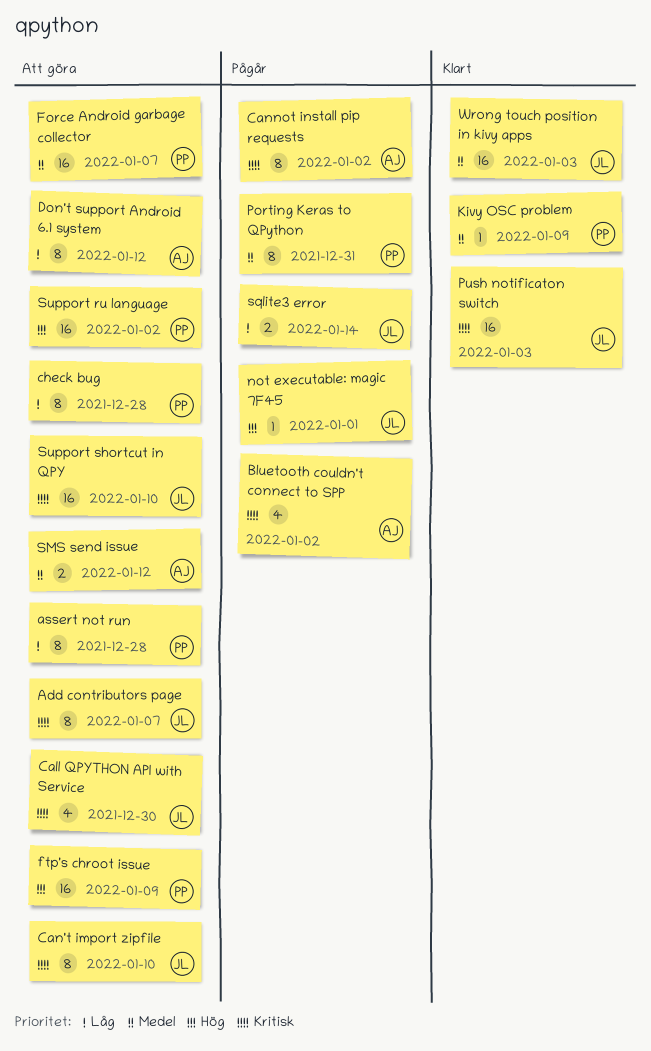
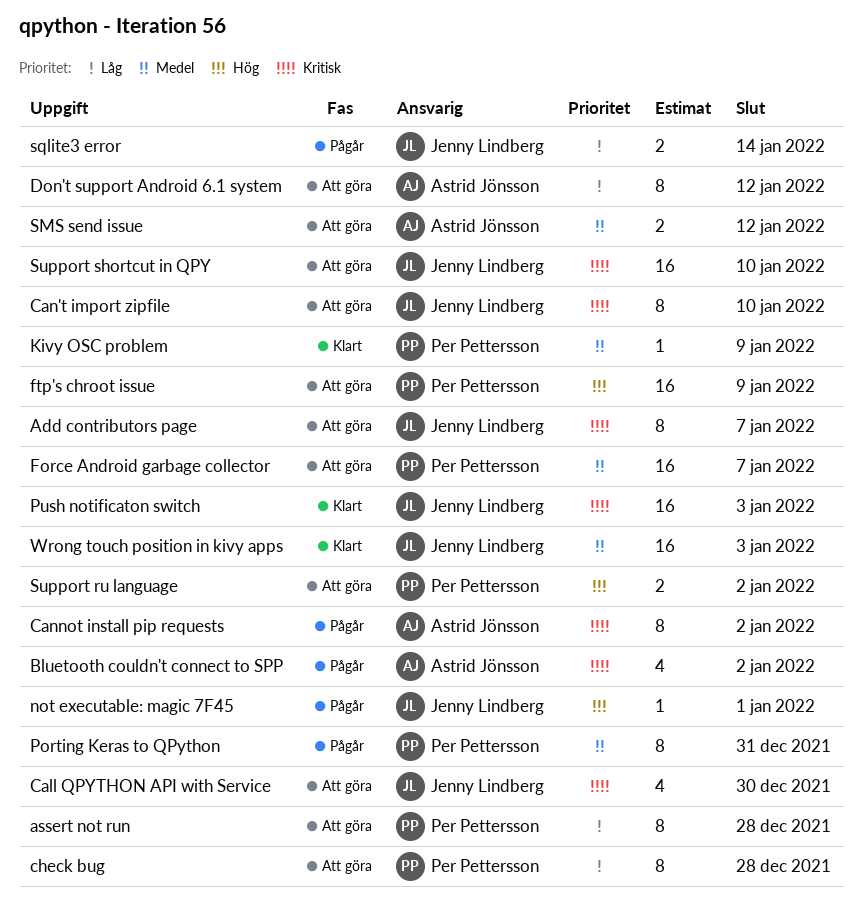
Support ru language, estimate: 16 -> 2

